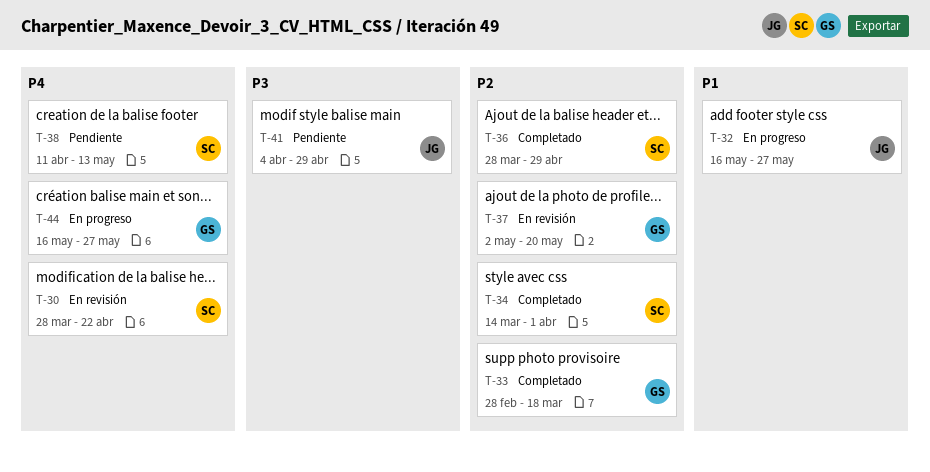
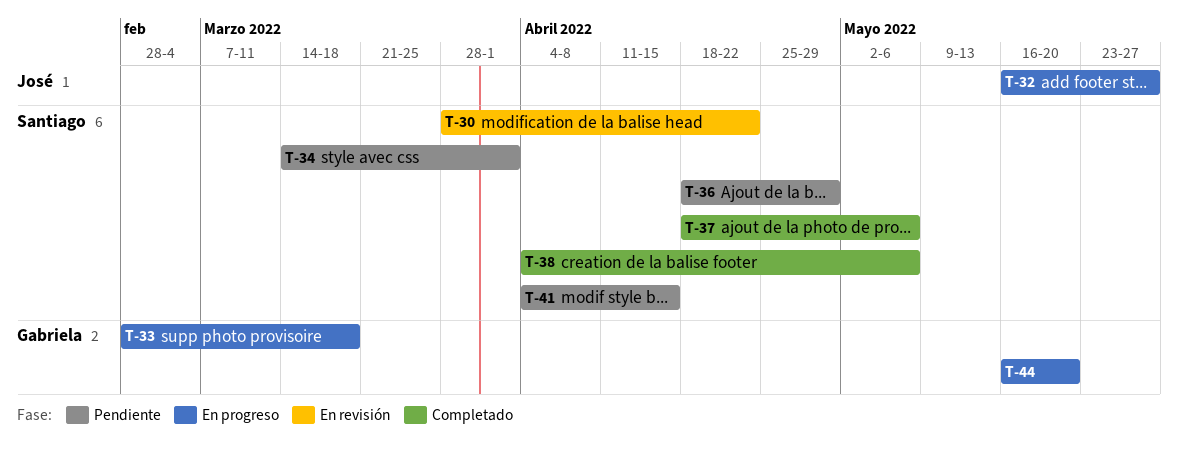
T-33, status: Completado -> En progreso
T-34, status: Completado -> Pendiente
T-36, status: Completado -> Pendiente
T-36, start: Mar 28 -> Apr 18
T-37, status: En revisión -> Completado
T-37, owner: Gabriela -> Santiago
T-37, start: May 2 -> Apr 18
T-37, due: May 20 -> May 6
T-38, status: Pendiente -> Completado
T-38, start: Apr 11 -> Apr 4
T-38, due: May 13 -> May 6
T-41, owner: José -> Santiago
T-41, due: Apr 29 -> Apr 15
T-44, due: May 27 -> May 20

